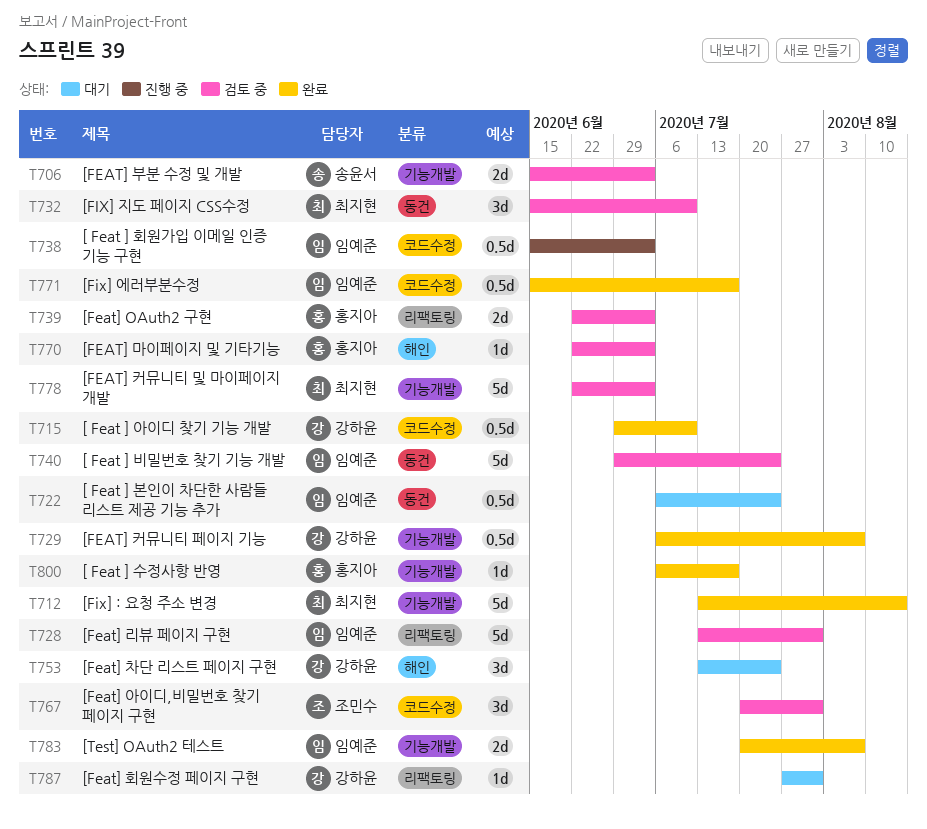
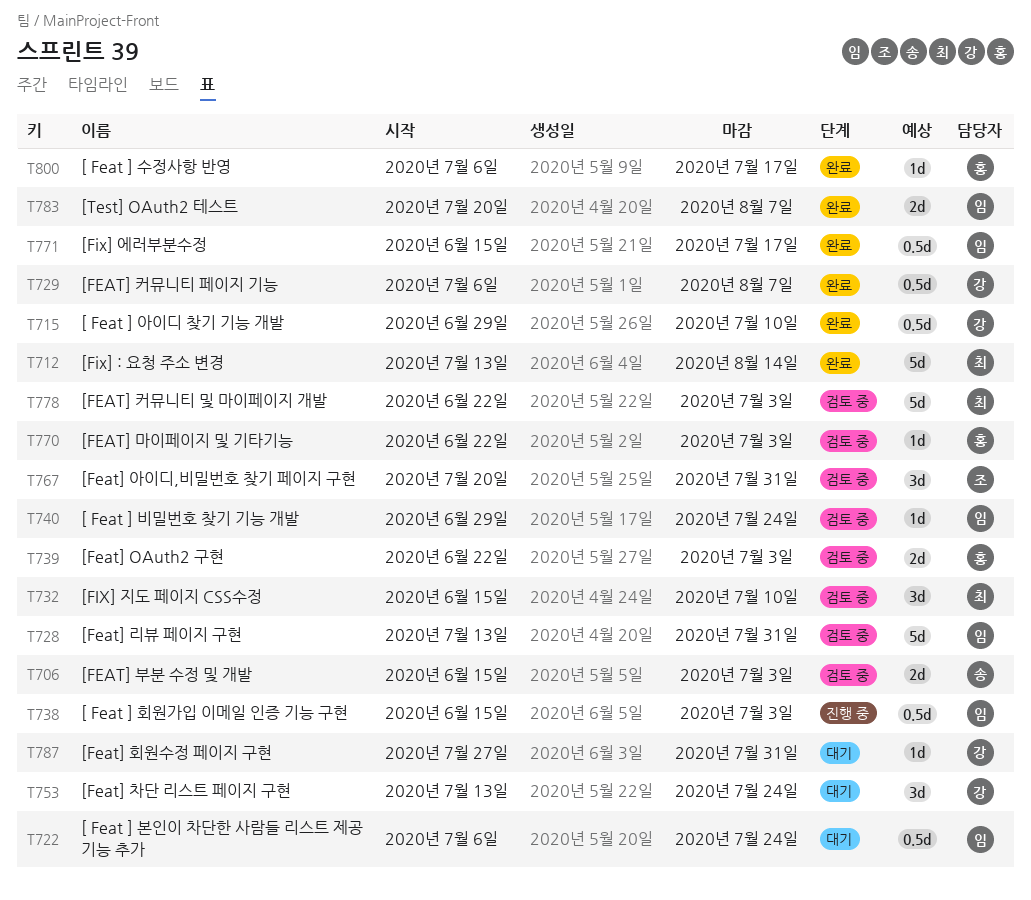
T740, estimate: 5d -> 1d

